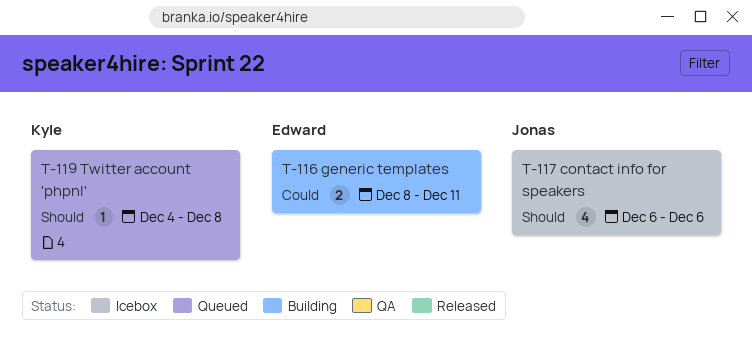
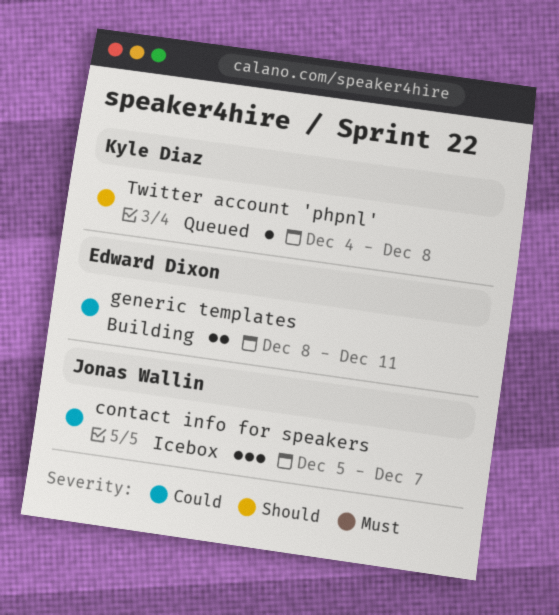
contact info for speakers, priority: Should -> Could
contact info for speakers, estimate: 4 -> 3
contact info for speakers, start: Dec 6 -> Dec 5
contact info for speakers, due: Dec 6 -> Dec 7

